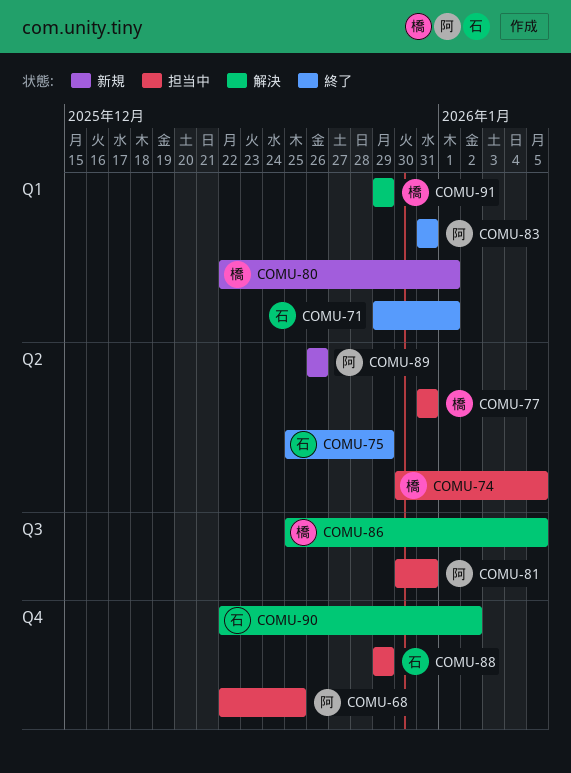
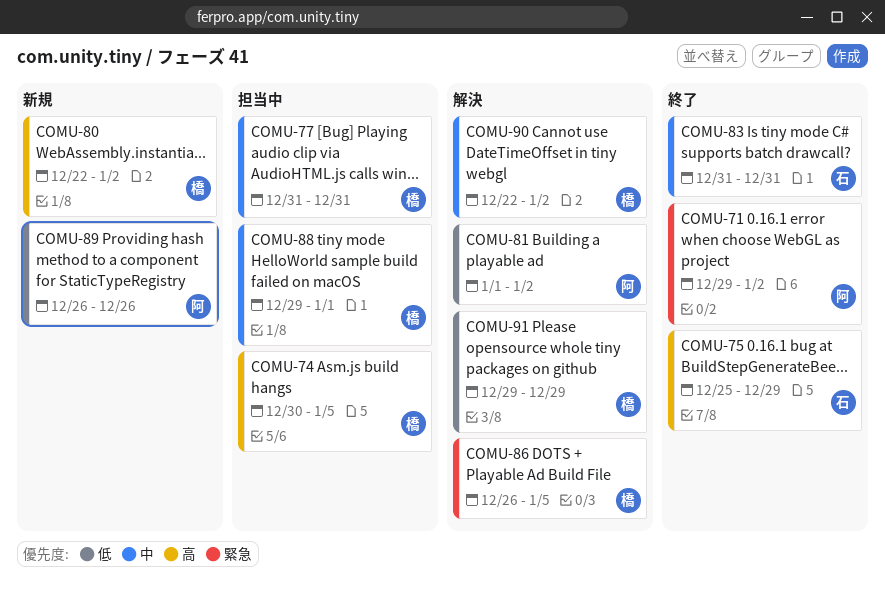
COMU-68: present -> none
COMU-71, owner: 石 -> 阿
COMU-71, due: Jan 1 -> Jan 2
COMU-80, due: Jan 1 -> Jan 2
COMU-81, status: 担当中 -> 解決
COMU-81, start: Dec 30 -> Jan 1
COMU-81, due: Dec 31 -> Jan 2
COMU-83, owner: 阿 -> 石
COMU-86, start: Dec 25 -> Dec 26
COMU-88, owner: 石 -> 橋
COMU-88, due: Dec 29 -> Jan 1
COMU-90, owner: 石 -> 橋

